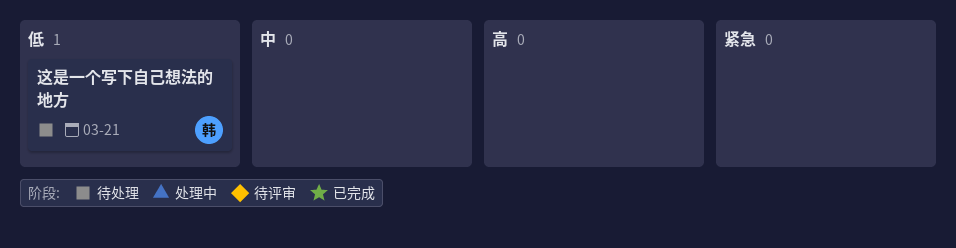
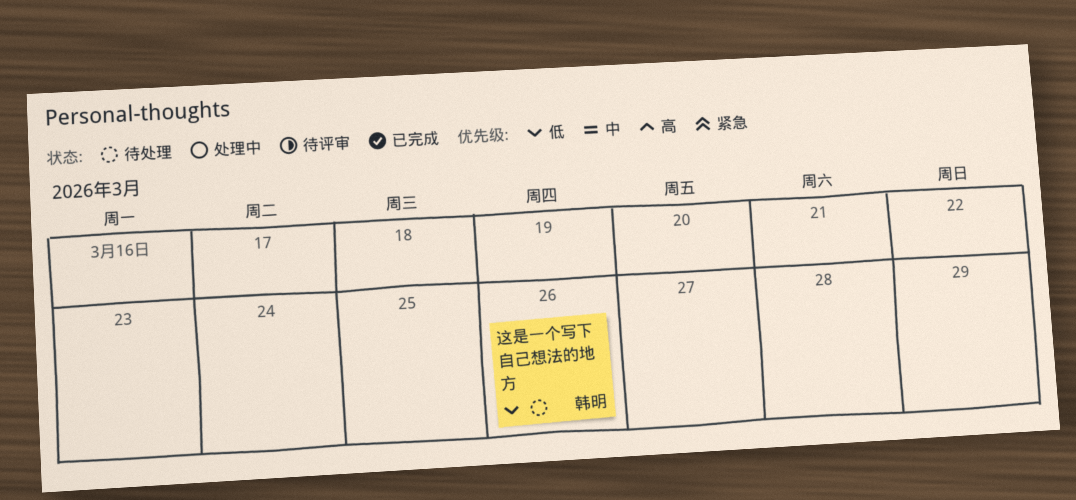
这是一个写下自己想法的地方, due: Mar 21 -> Mar 26

